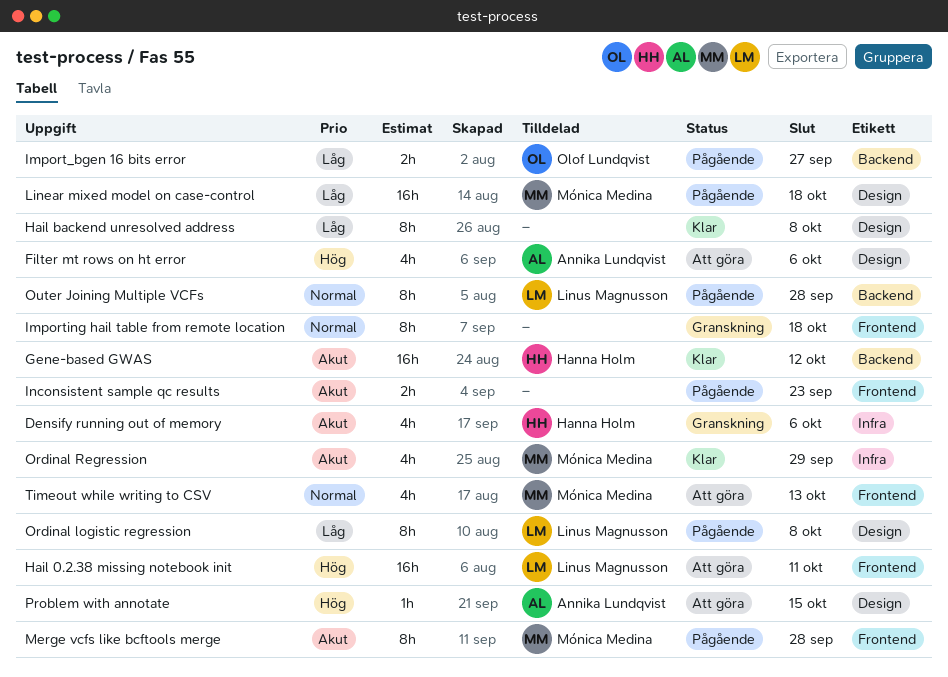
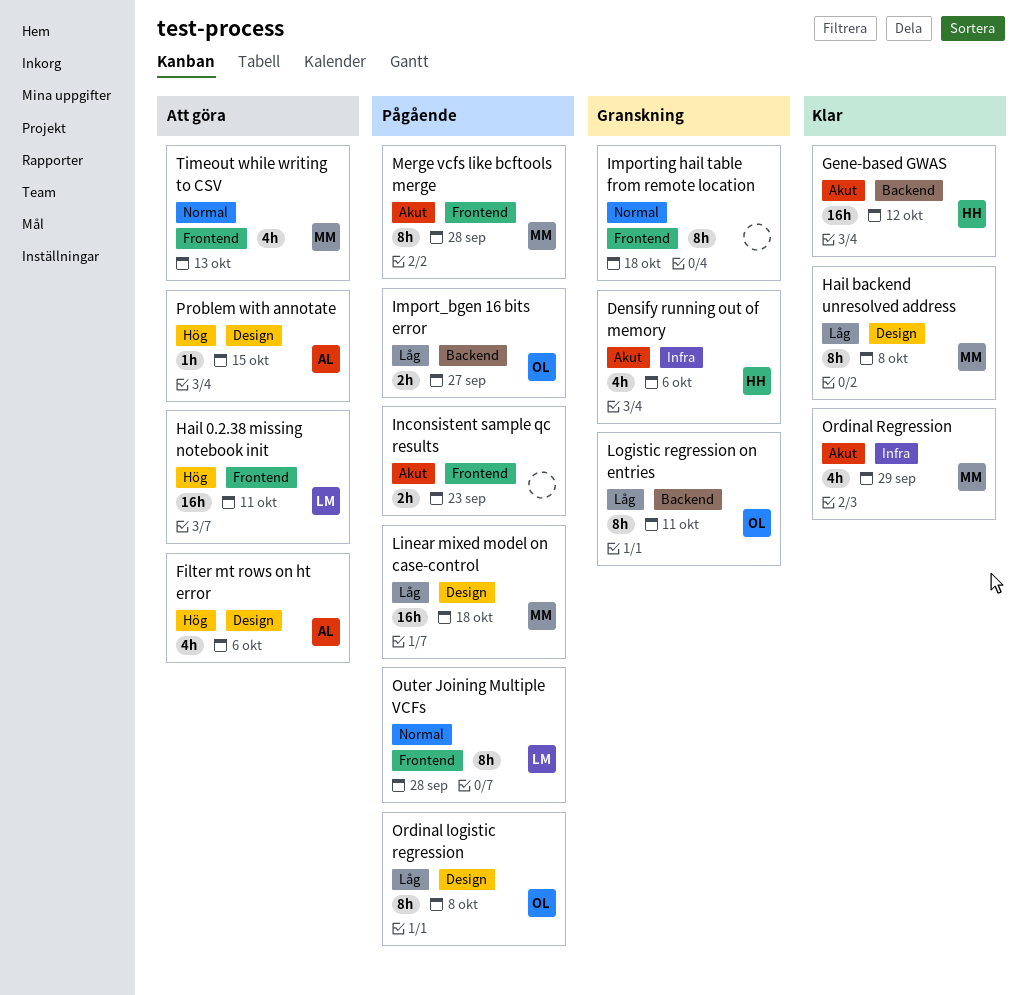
Hail backend unresolved address, owner: none -> Mónica Medina
Logistic regression on entries: none -> present
Ordinal logistic regression, owner: Linus Magnusson -> Olof Lundqvist
Outer Joining Multiple VCFs, label: Backend -> Frontend

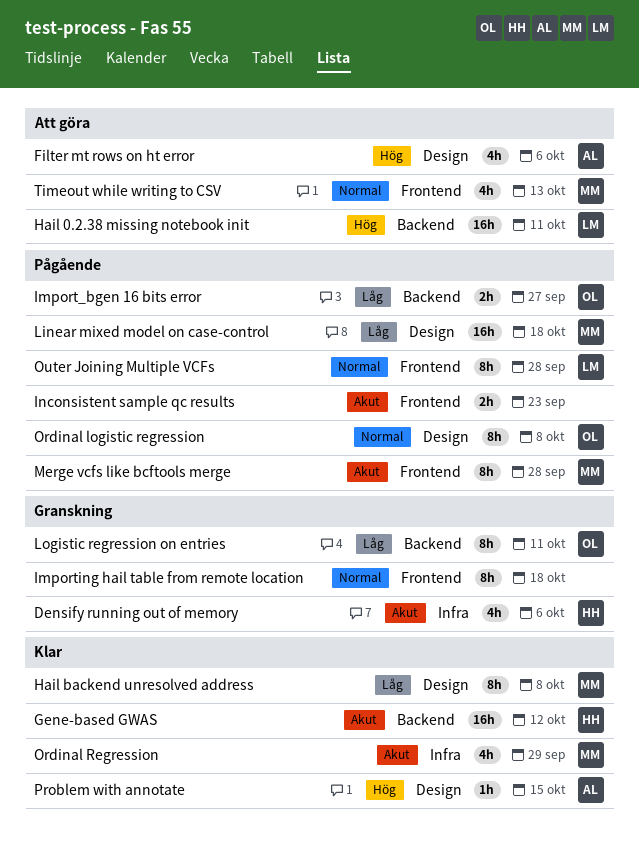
Hail 0.2.38 missing notebook init, label: Frontend -> Backend
Ordinal logistic regression, priority: Låg -> Normal
Problem with annotate, status: Att göra -> Klar

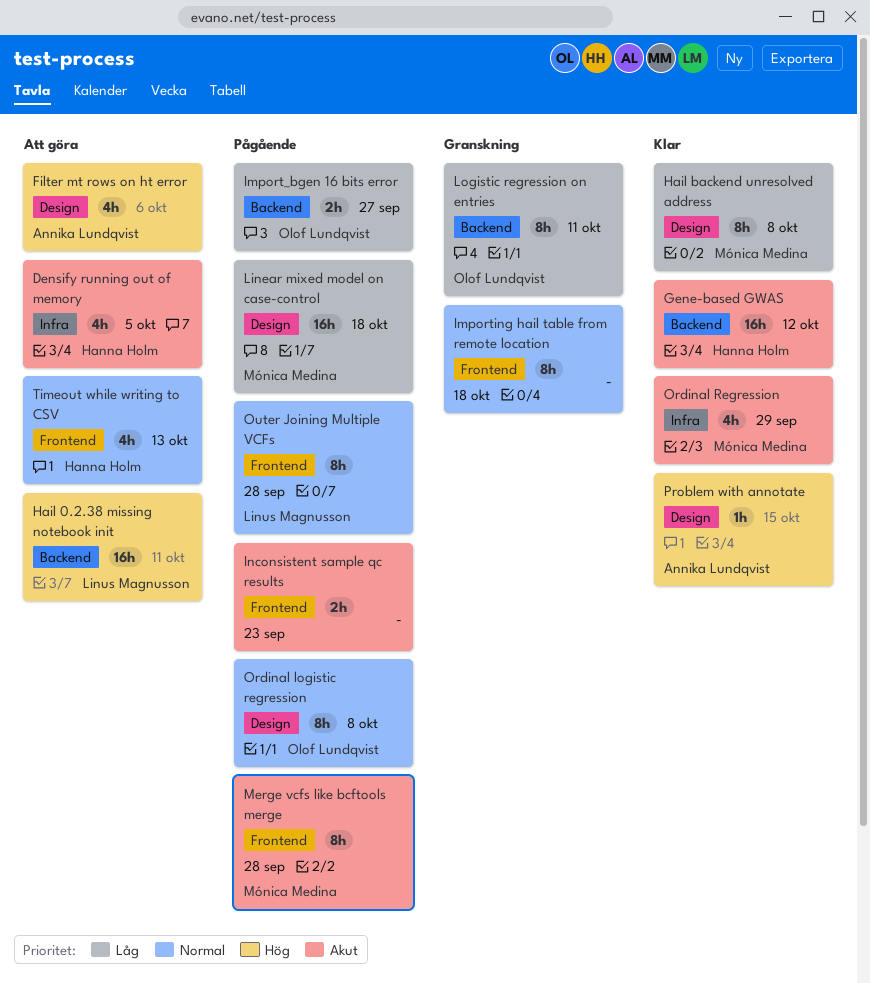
Densify running out of memory, status: Granskning -> Att göra
Densify running out of memory, due: Oct 6 -> Oct 5
Timeout while writing to CSV, owner: Mónica Medina -> Hanna Holm

